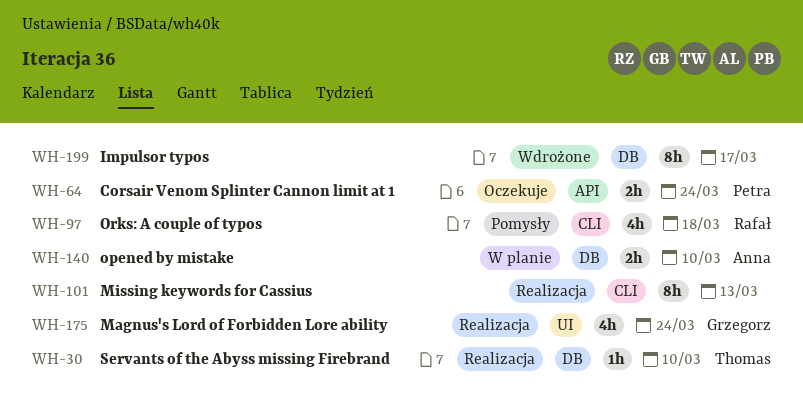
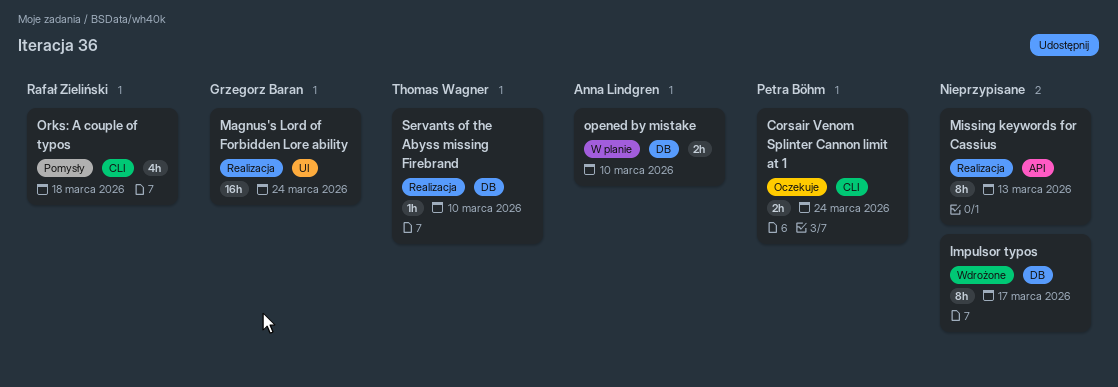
Corsair Venom Splinter Cannon limit at 1, label: API -> CLI
Magnus's Lord of Forbidden Lore ability, estimate: 4h -> 16h
Missing keywords for Cassius, label: CLI -> API

